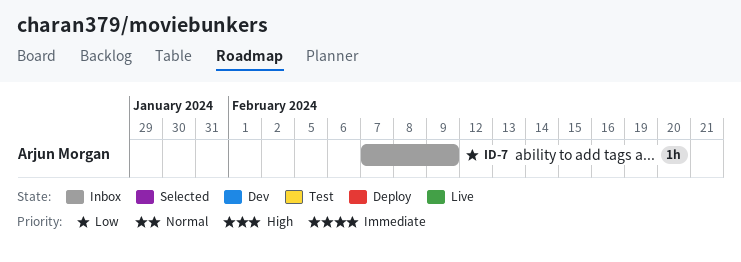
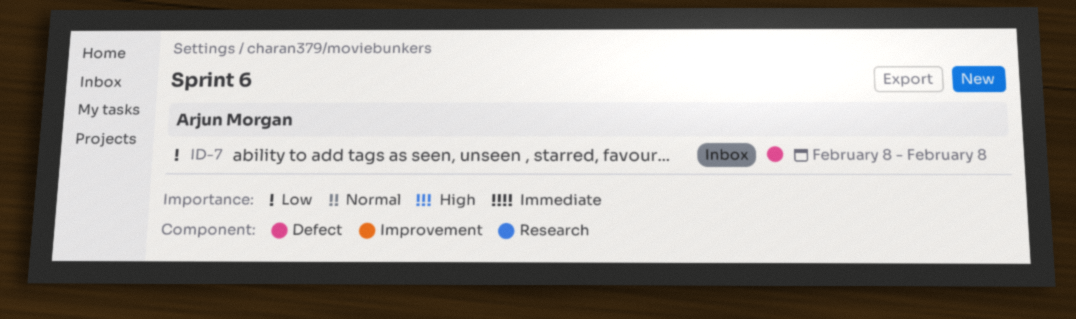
ID-7, start: Feb 7 -> Feb 8
ID-7, due: Feb 9 -> Feb 8

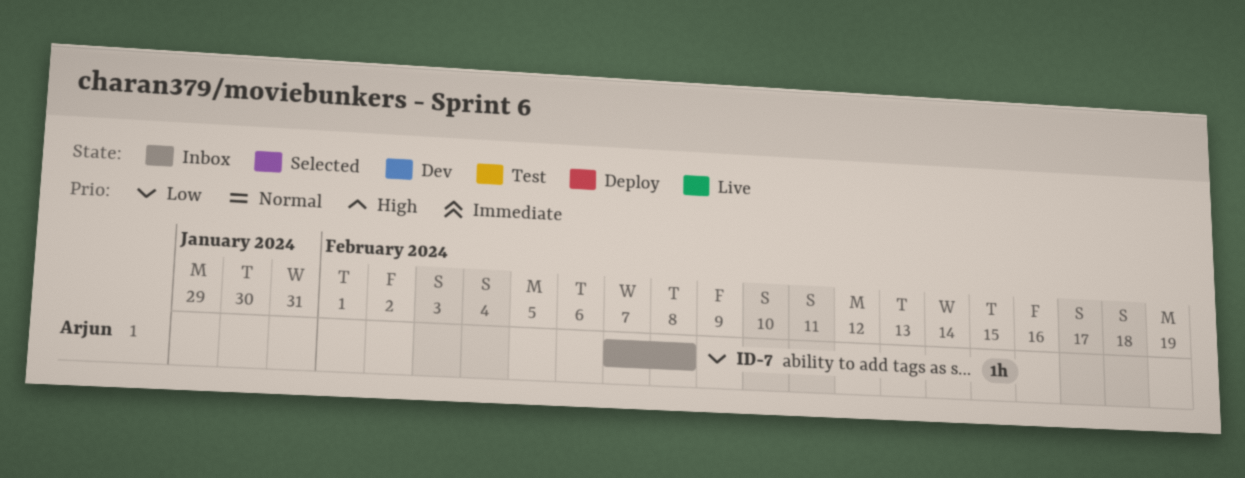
ID-7, start: Feb 8 -> Feb 7

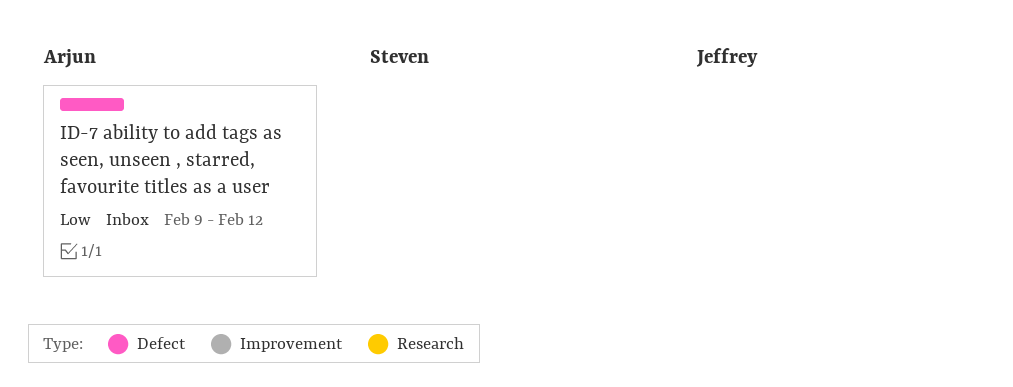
ID-7, start: Feb 7 -> Feb 9
ID-7, due: Feb 8 -> Feb 12

